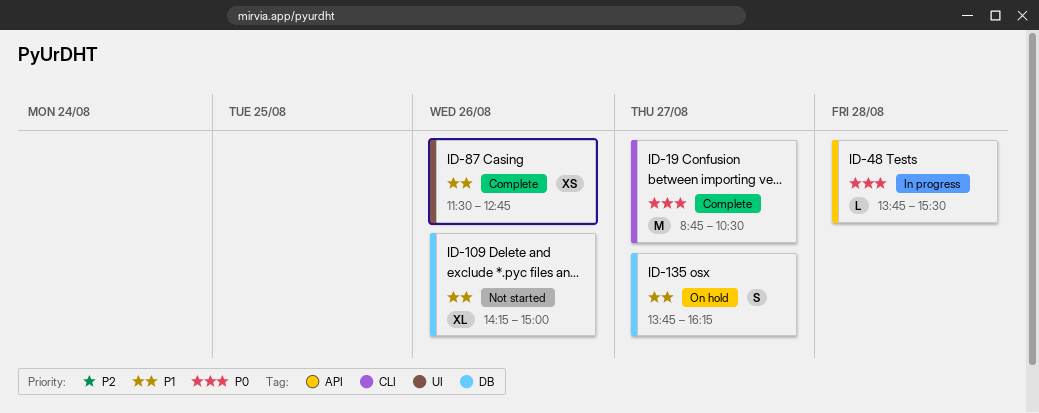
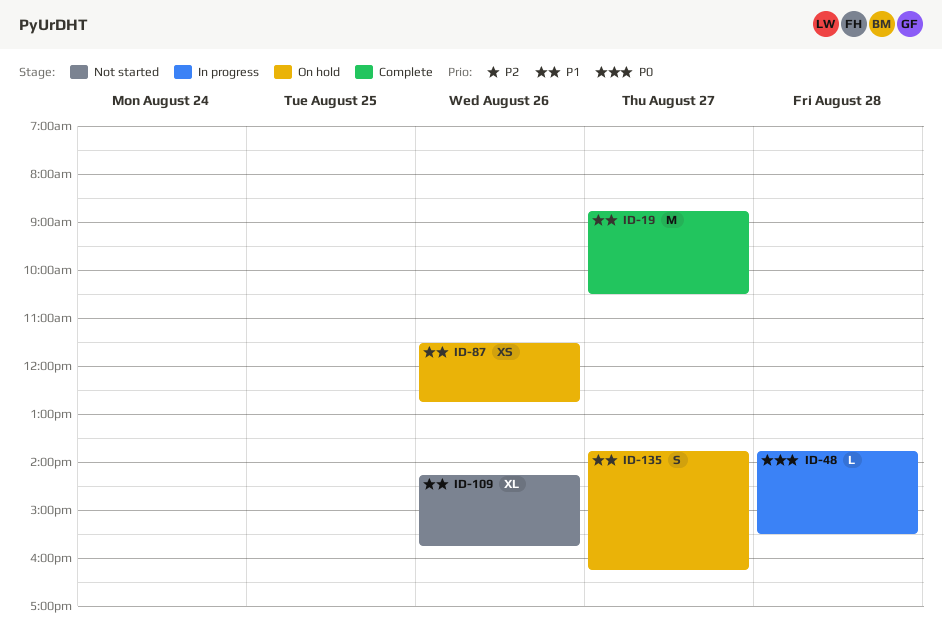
ID-19, priority: P0 -> P1
ID-87, status: Complete -> On hold
ID-109, ends: 15:00 -> 15:45

